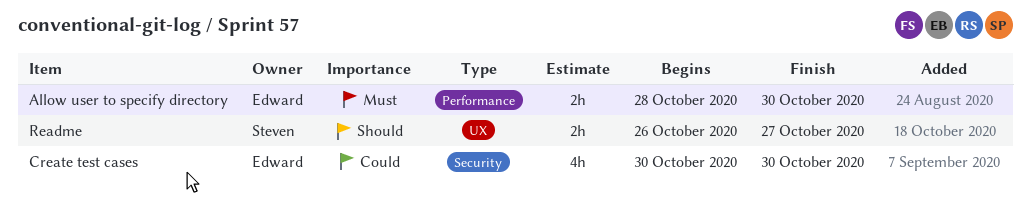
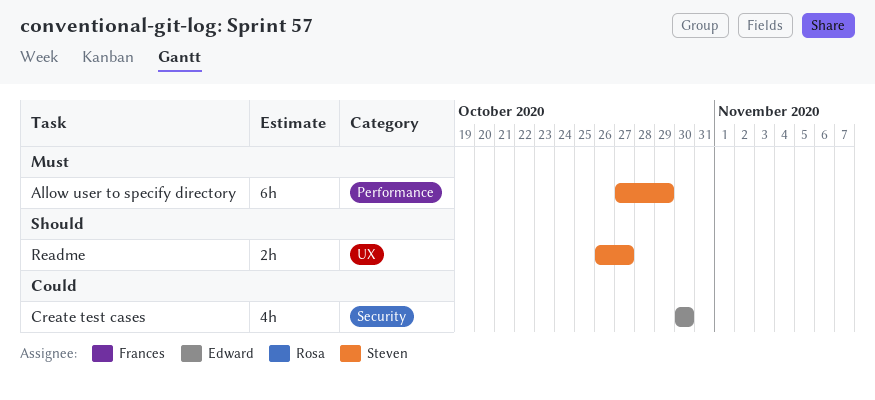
Allow user to specify directory, owner: Edward -> Steven
Allow user to specify directory, estimate: 2h -> 6h
Allow user to specify directory, start: Oct 28 -> Oct 27
Allow user to specify directory, due: Oct 30 -> Oct 29

